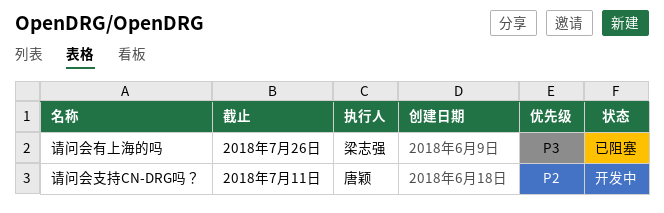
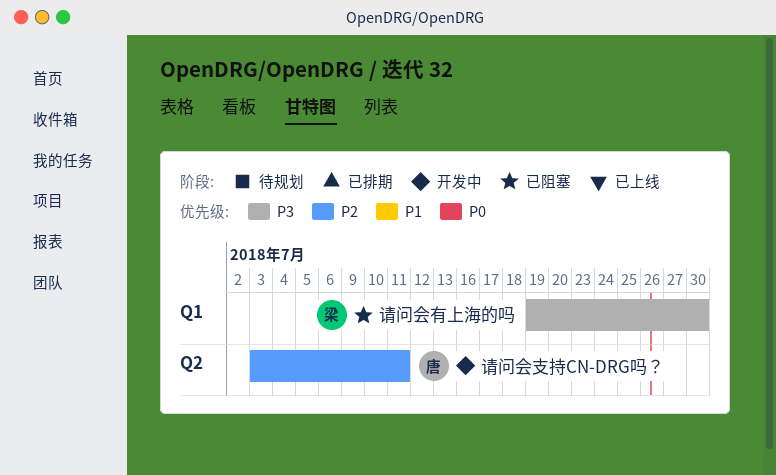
请问会有上海的吗, due: Jul 26 -> Jul 30

